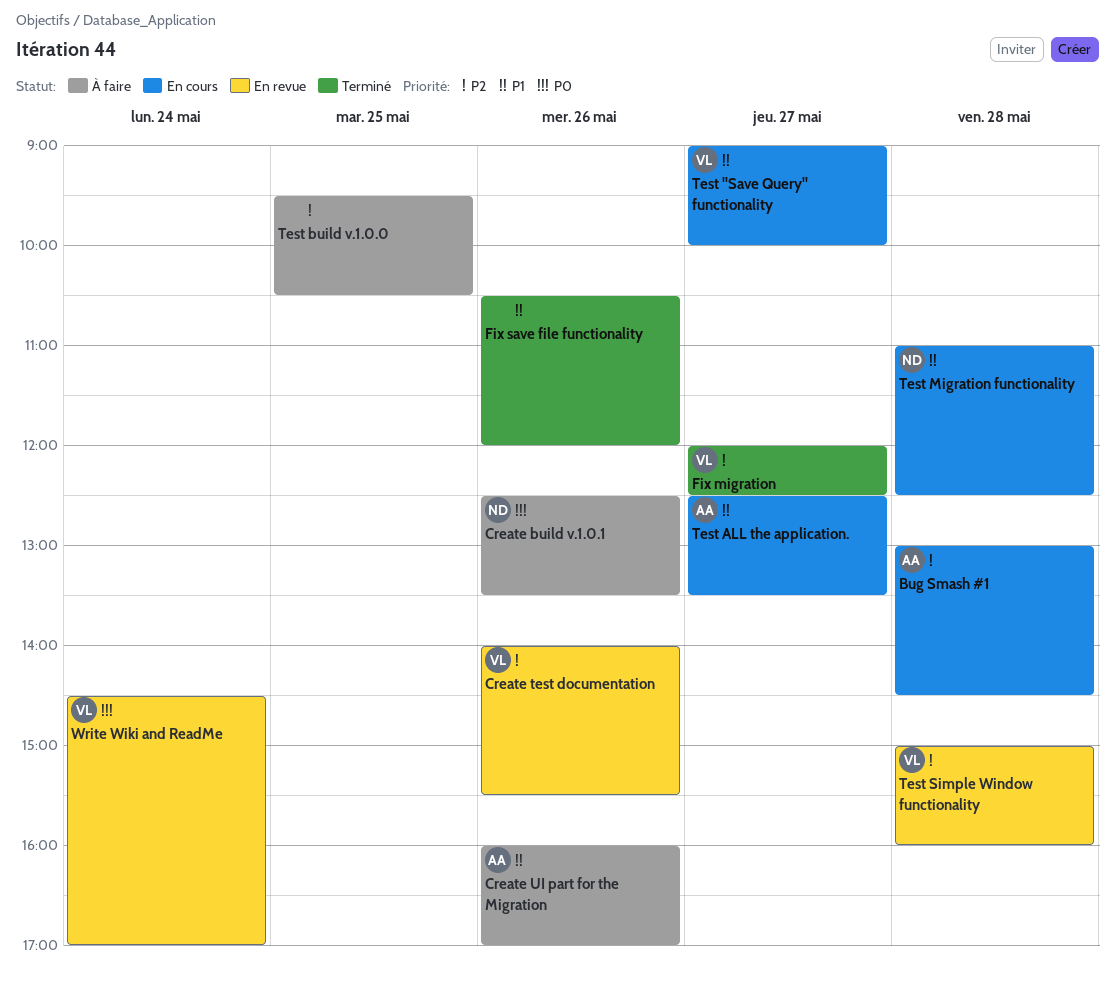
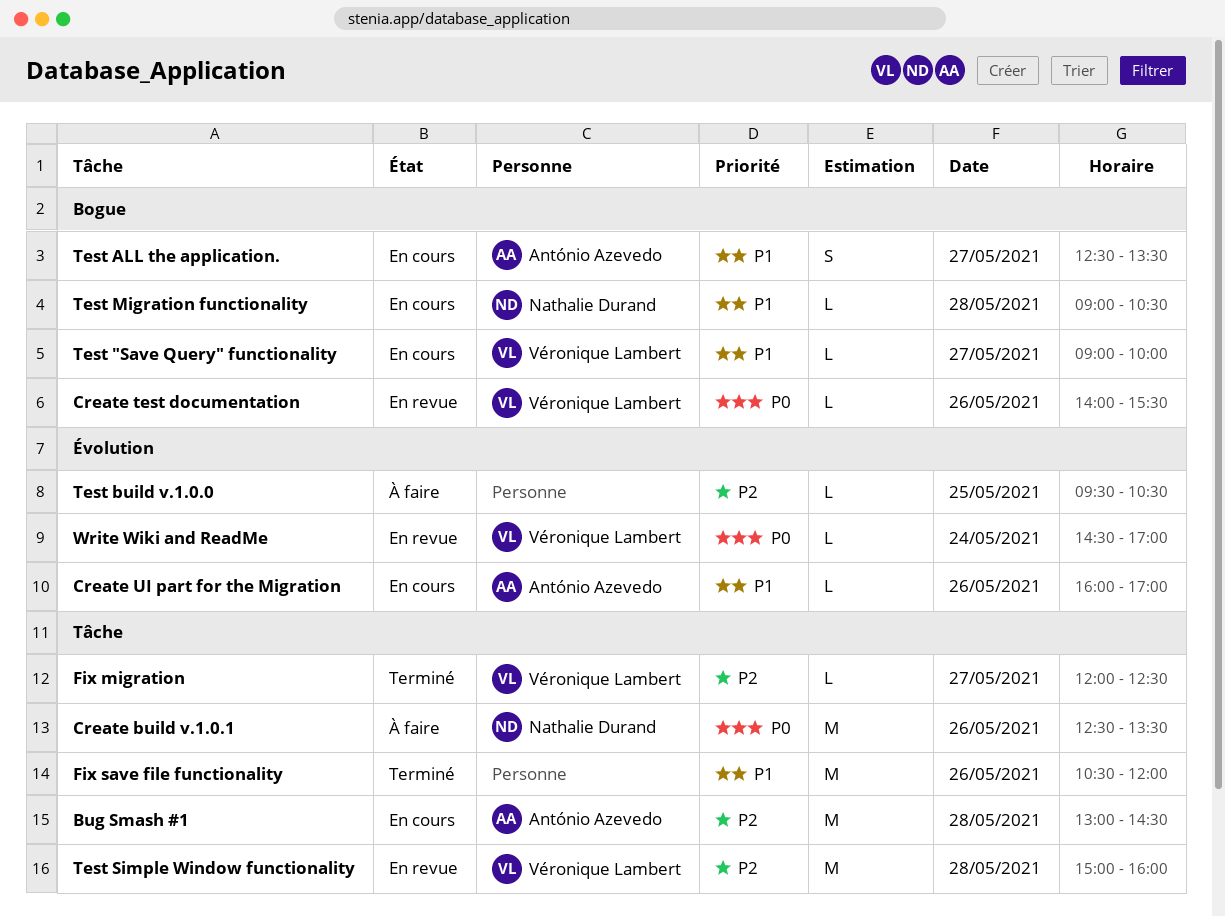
Create test documentation, priority: P2 -> P0
Create UI part for the Migration, status: À faire -> En cours
Test Migration functionality, begins: 11:00 -> 09:00
Test Migration functionality, ends: 12:30 -> 10:30

